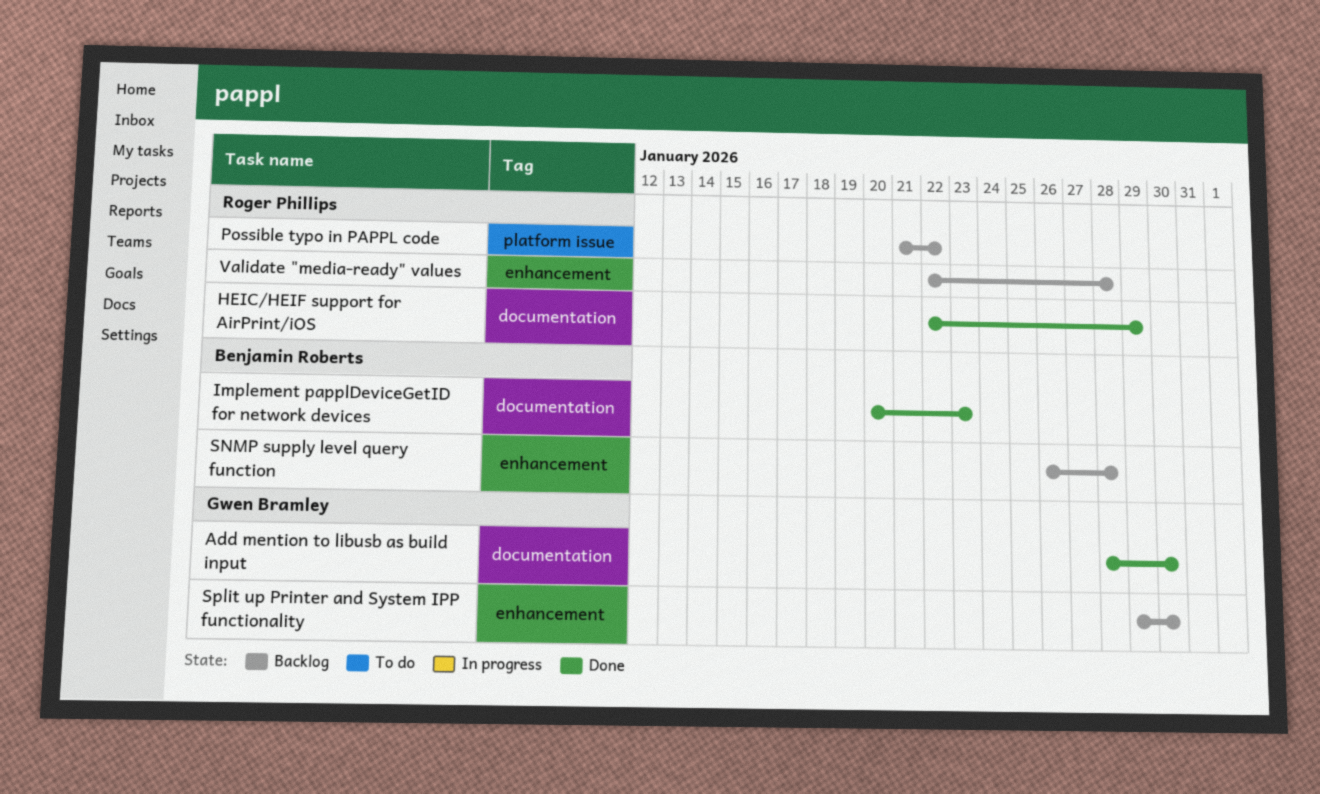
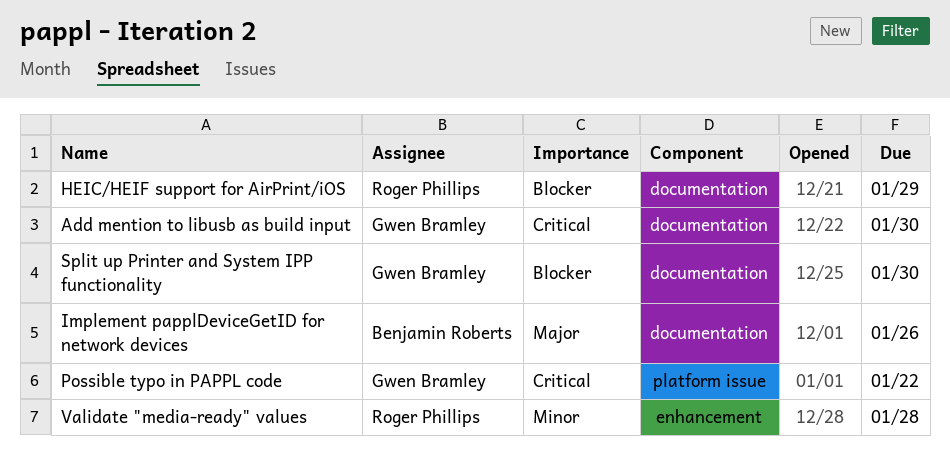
Implement papplDeviceGetID for network devices, due: Jan 23 -> Jan 26
Possible typo in PAPPL code, owner: Roger Phillips -> Gwen Bramley
SNMP supply level query function: present -> none
Split up Printer and System IPP functionality, label: enhancement -> documentation

